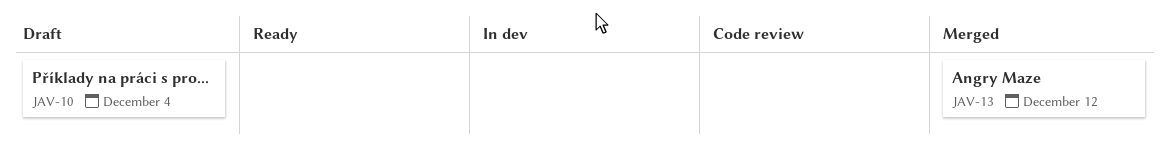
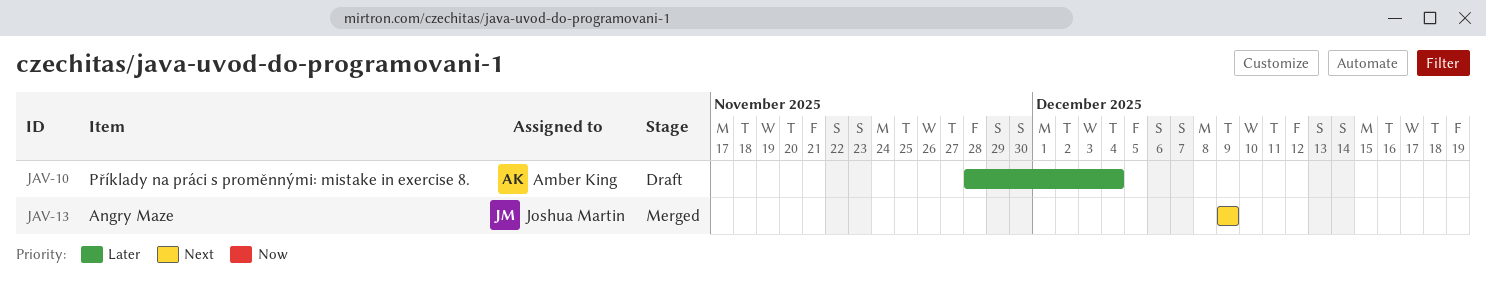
JAV-13, due: Dec 12 -> Dec 9

